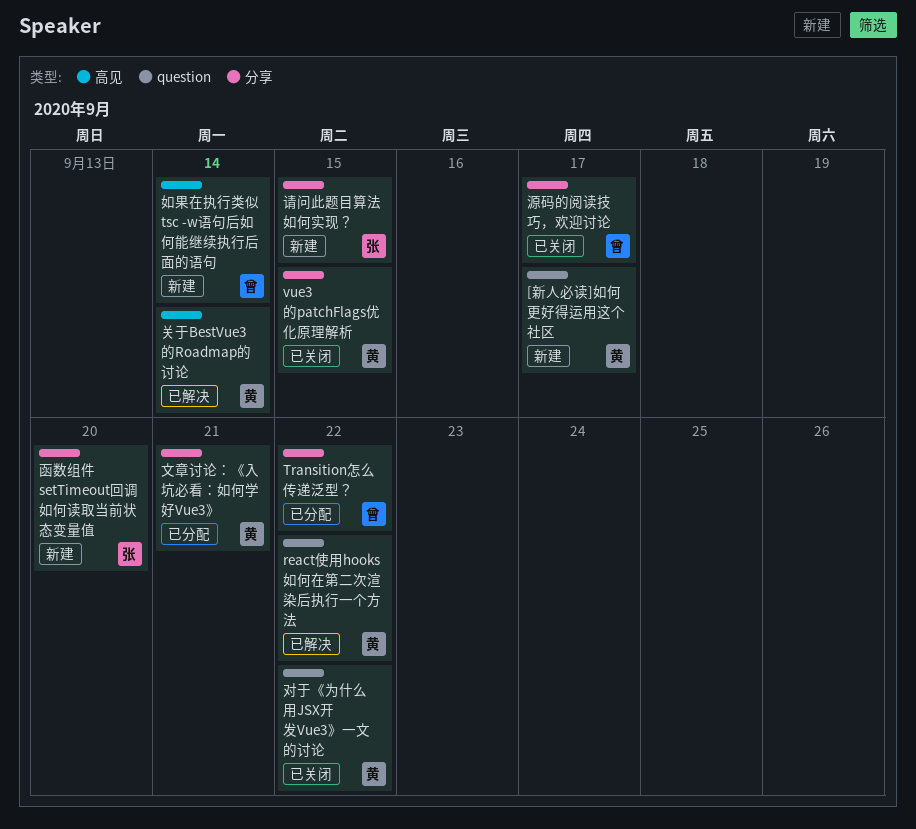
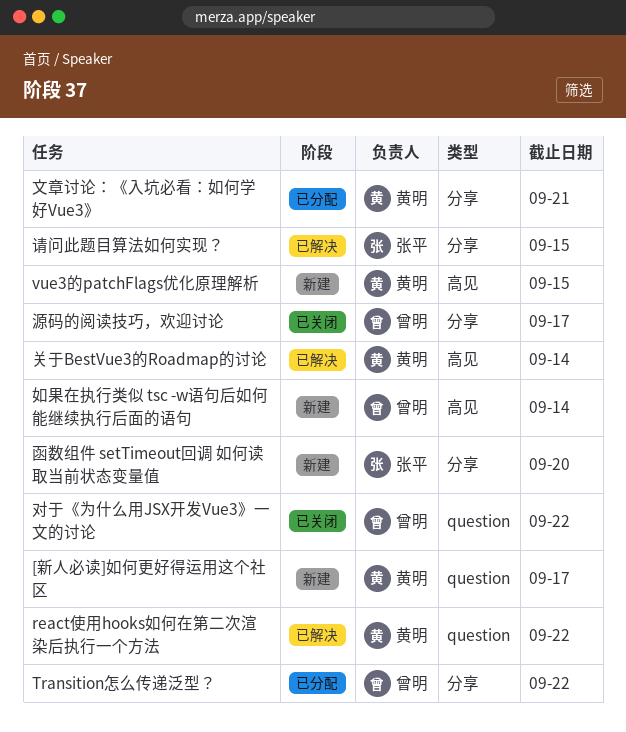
vue3的patchFlags优化原理解析, status: 已关闭 -> 新建
vue3的patchFlags优化原理解析, label: 分享 -> 高见
对于《为什么用JSX开发Vue3》一文的讨论, owner: 黄明 -> 曾明
请问此题目算法如何实现？, status: 新建 -> 已解决

